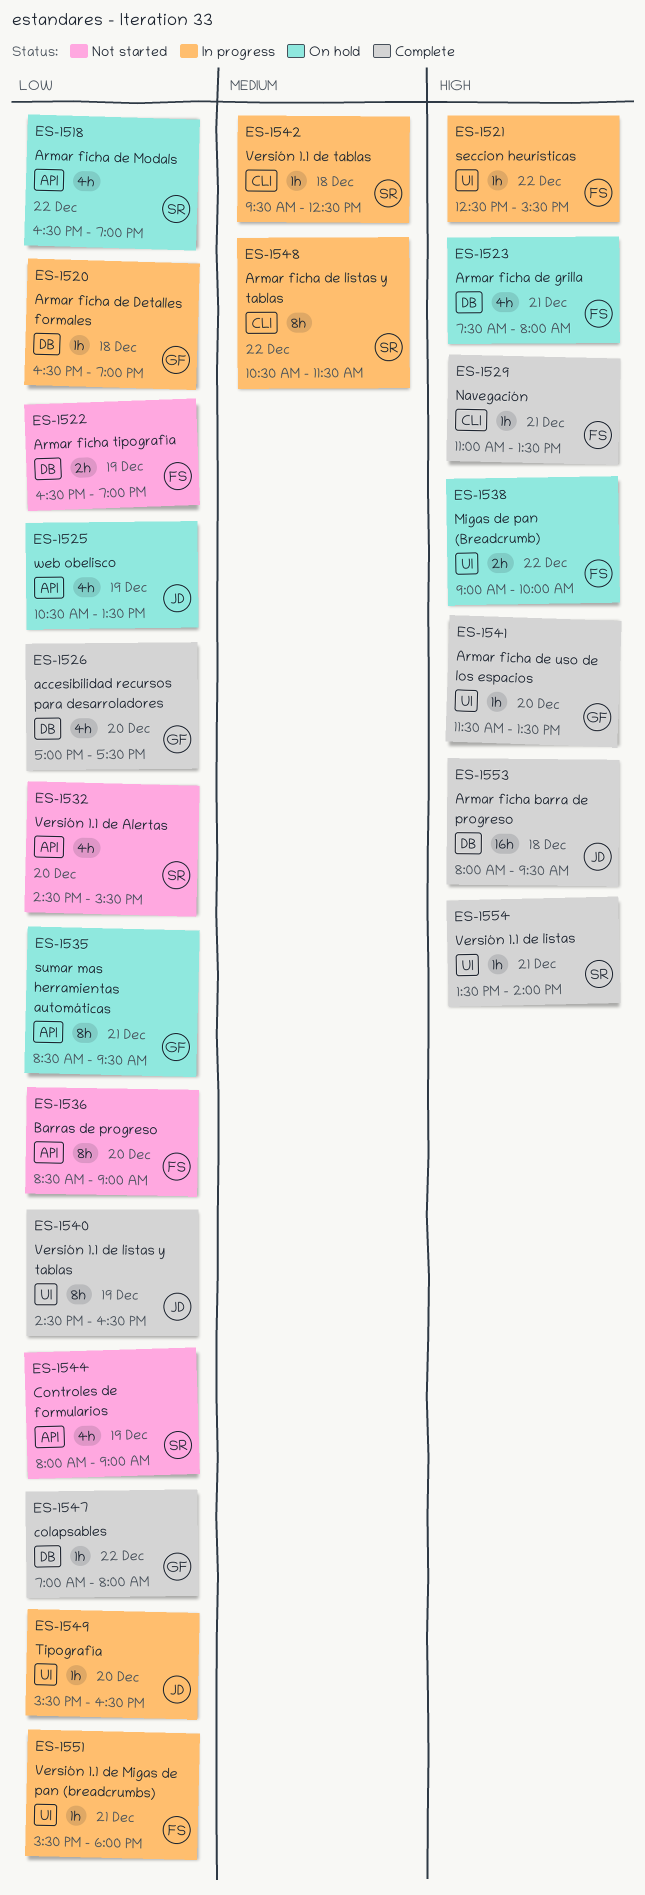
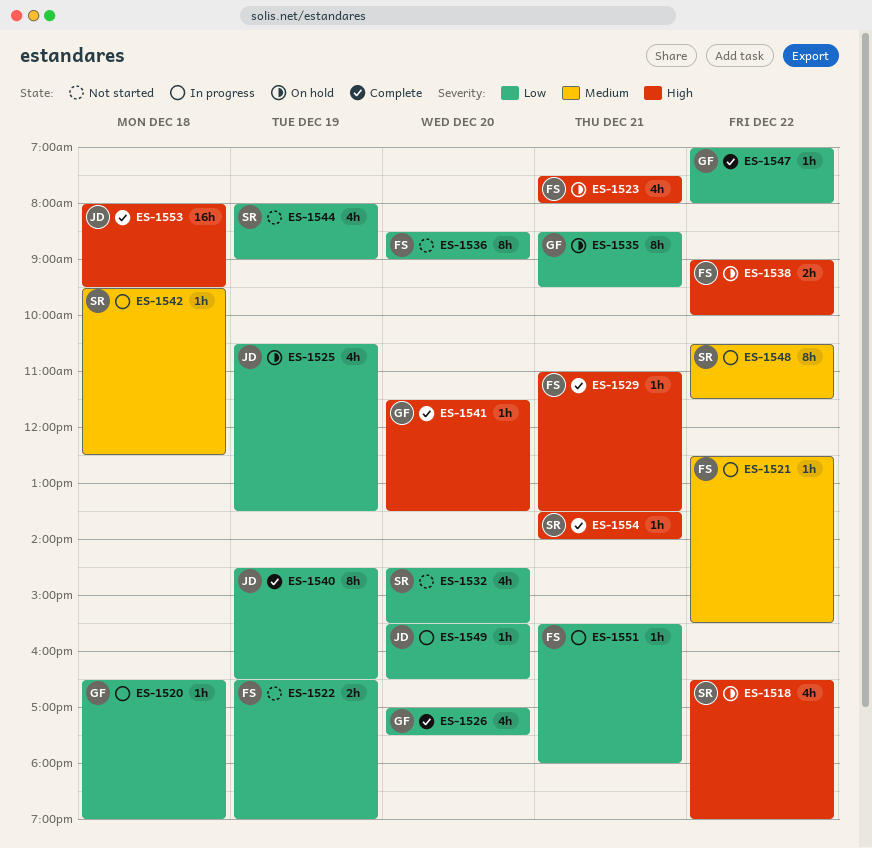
ES-1518, priority: Low -> High
ES-1521, priority: High -> Medium

